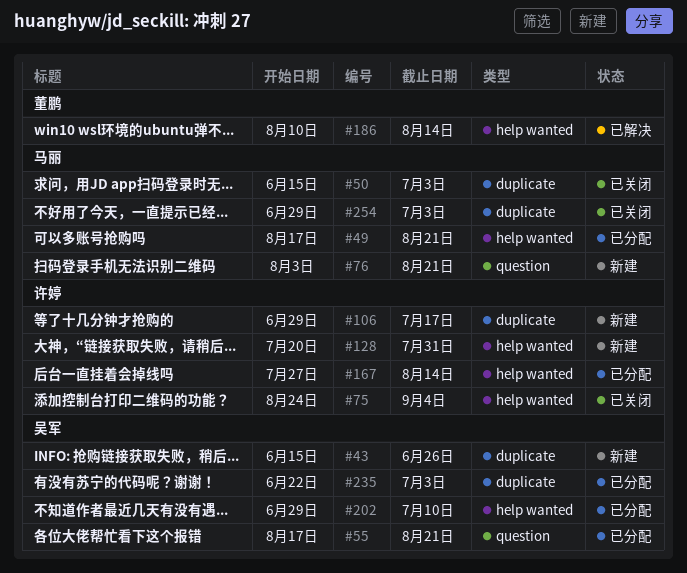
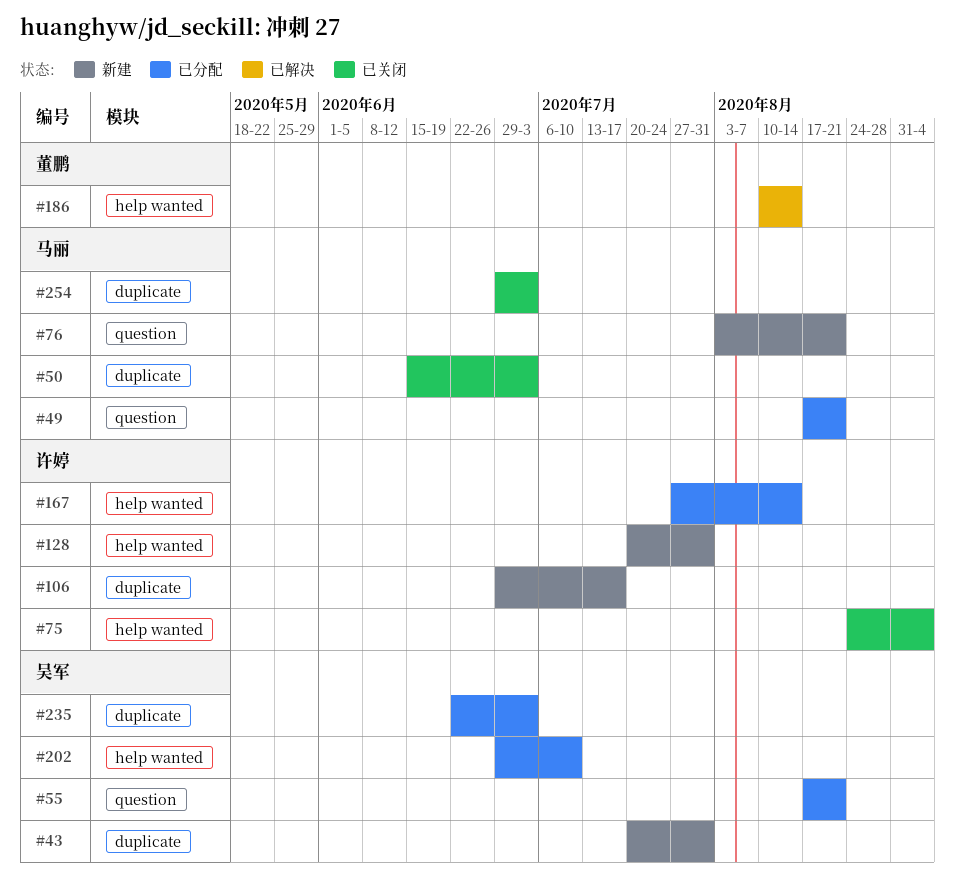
#43, start: Jun 15 -> Jul 20
#43, due: Jun 26 -> Jul 31
#49, label: help wanted -> question

